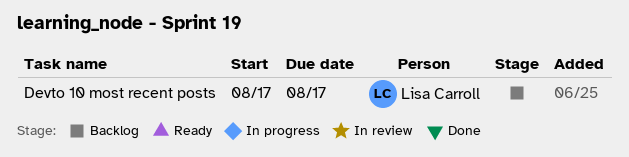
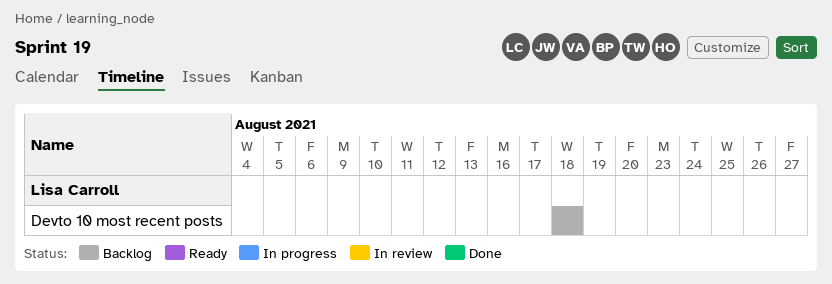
Devto 10 most recent posts, start: Aug 17 -> Aug 18
Devto 10 most recent posts, due: Aug 17 -> Aug 18

